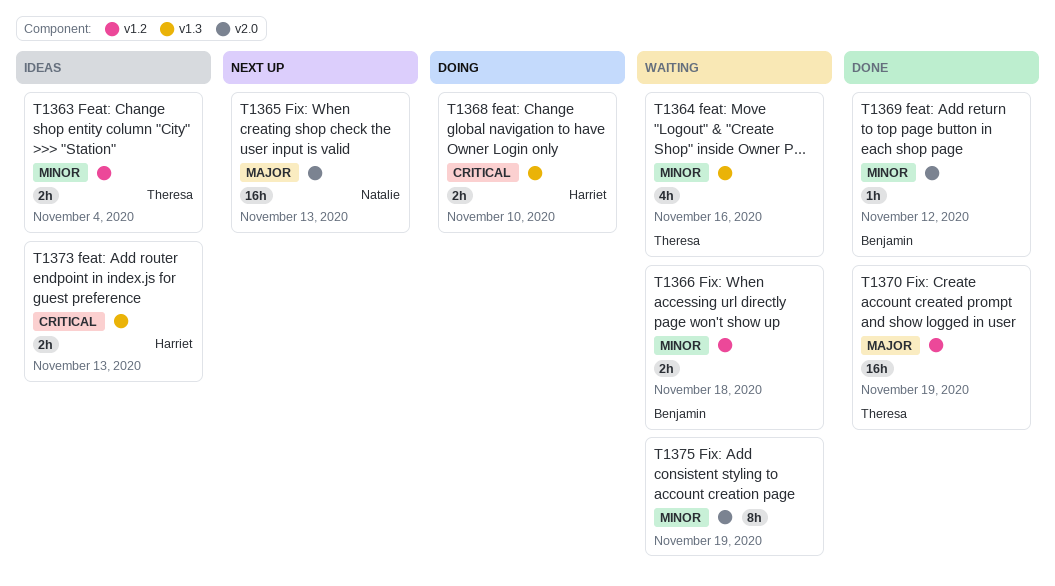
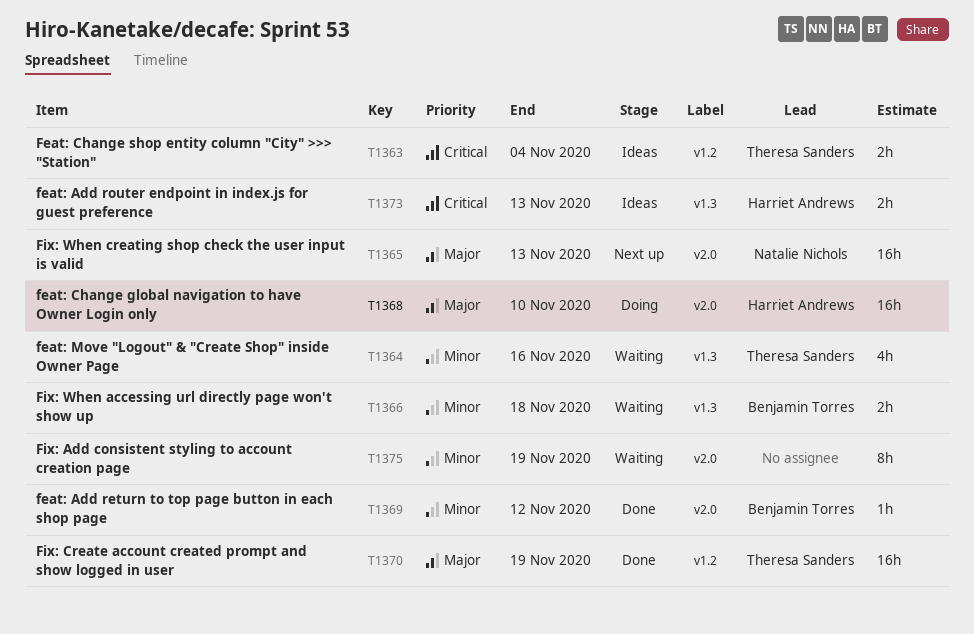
T1363, priority: Minor -> Critical
T1366, label: v1.2 -> v1.3
T1368, priority: Critical -> Major
T1368, label: v1.3 -> v2.0
T1368, estimate: 2h -> 16h

